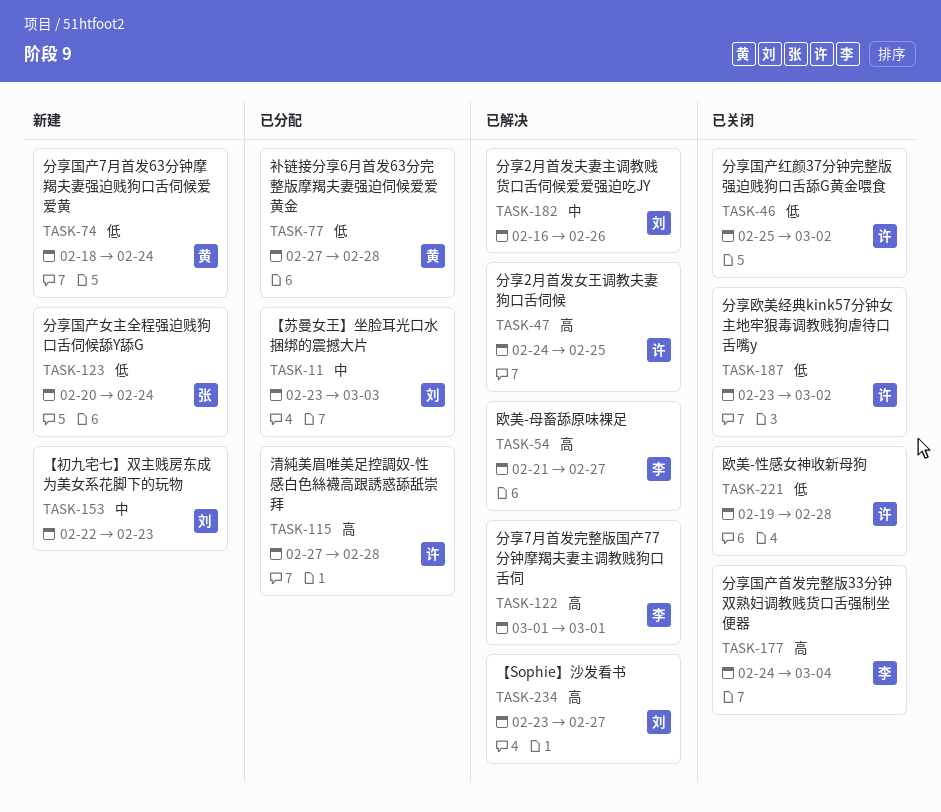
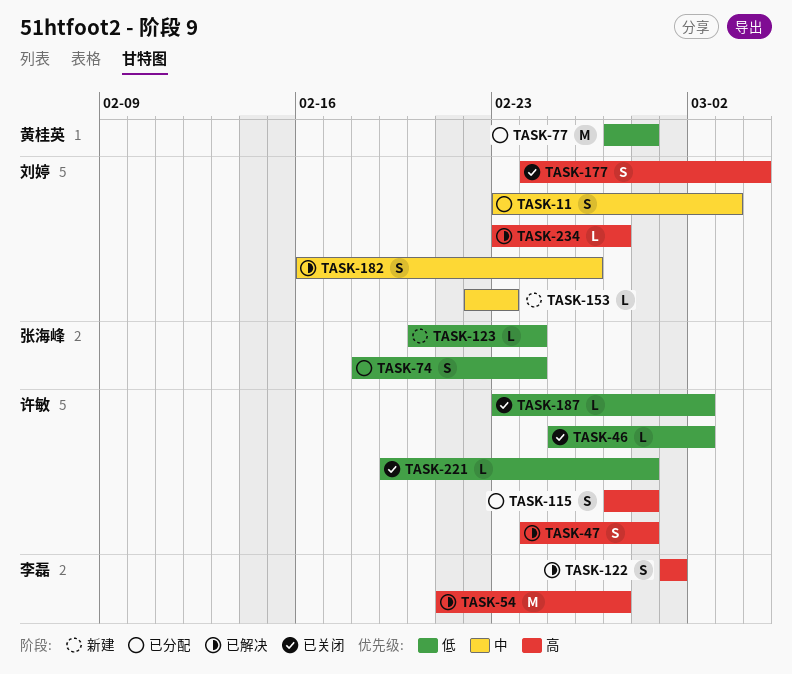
TASK-47, due: Feb 25 -> Feb 28
TASK-74, status: 新建 -> 已分配
TASK-74, owner: 黄桂英 -> 张海峰
TASK-177, owner: 李磊 -> 刘婷

